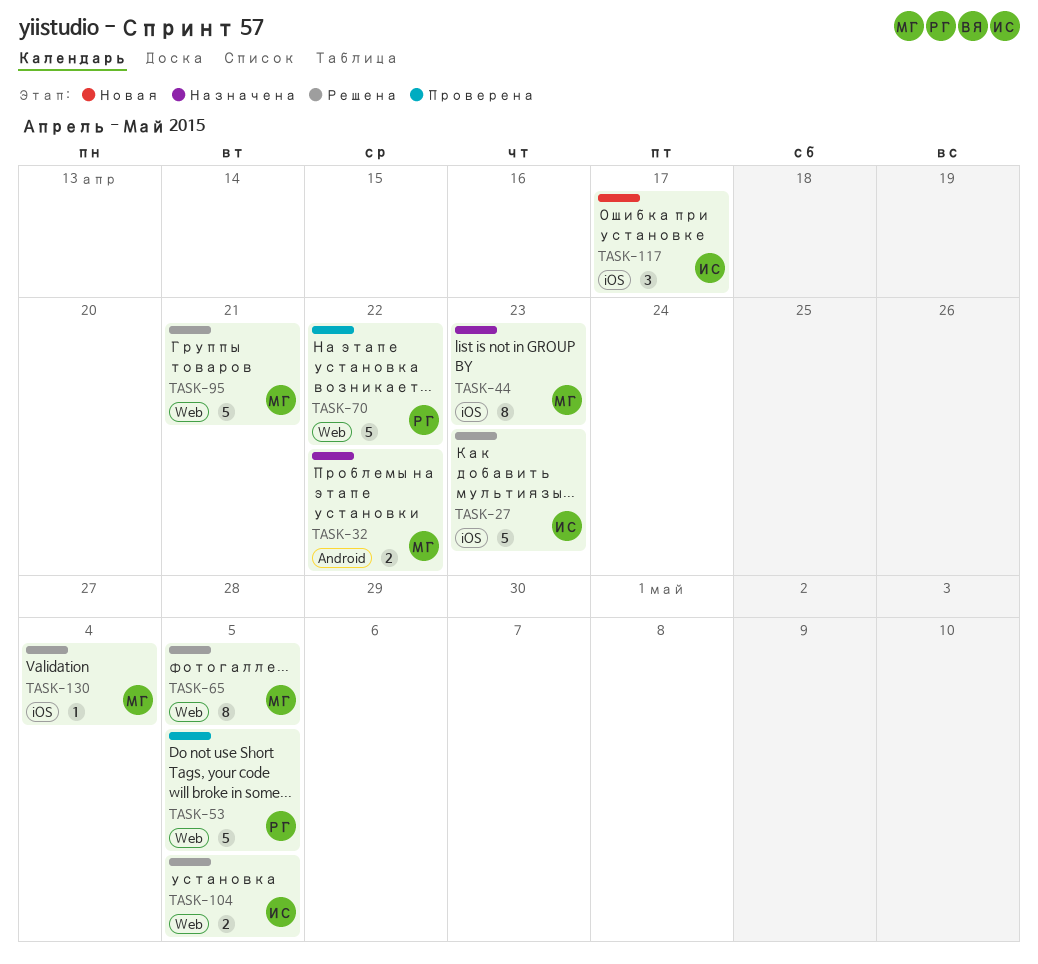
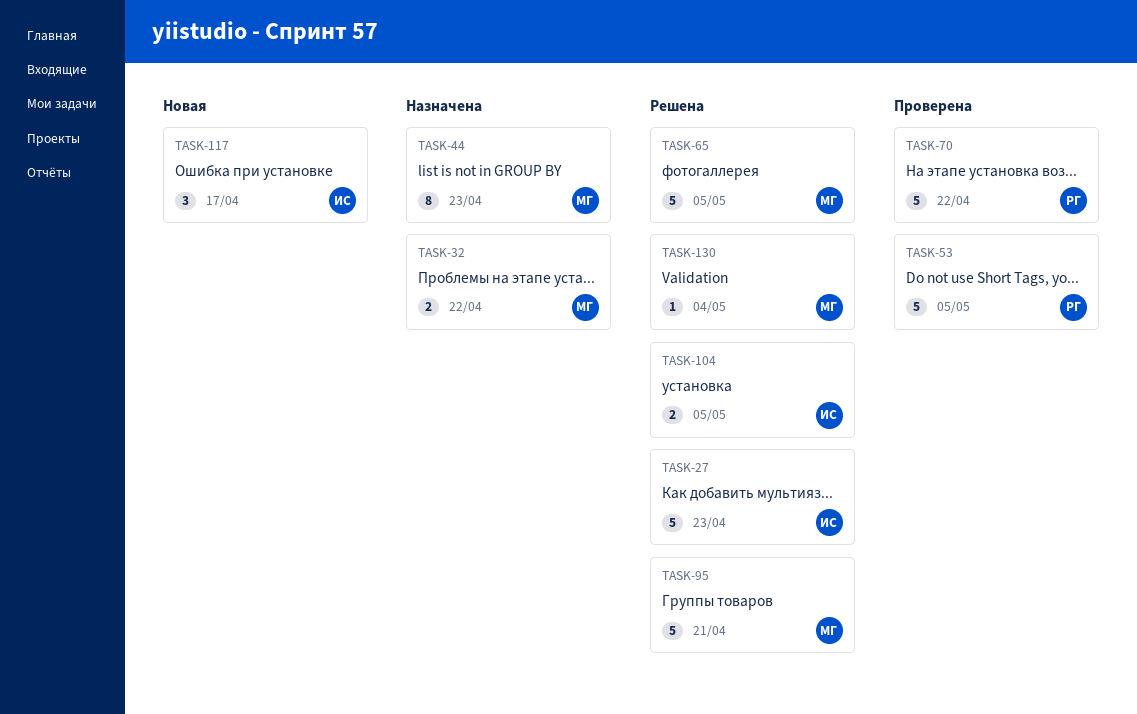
TASK-65, estimate: 8 -> 5

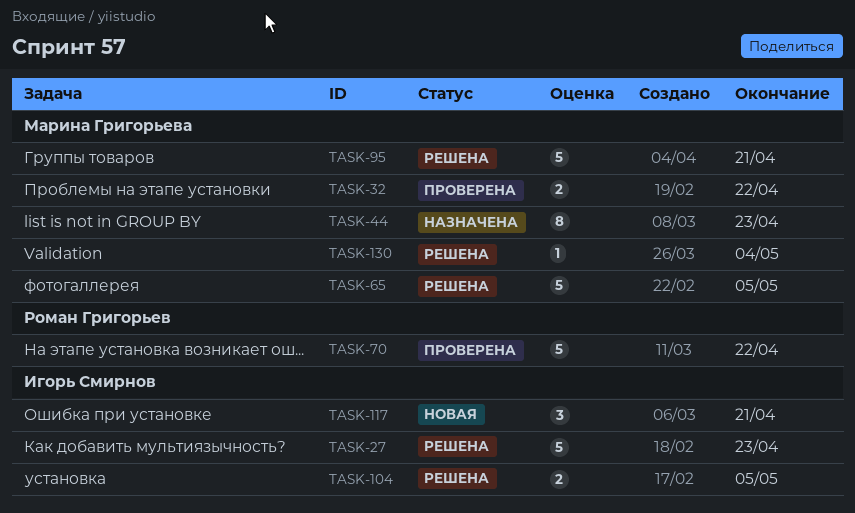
TASK-32, status: Назначена -> Проверена
TASK-53: present -> none
TASK-117, due: Apr 17 -> Apr 21

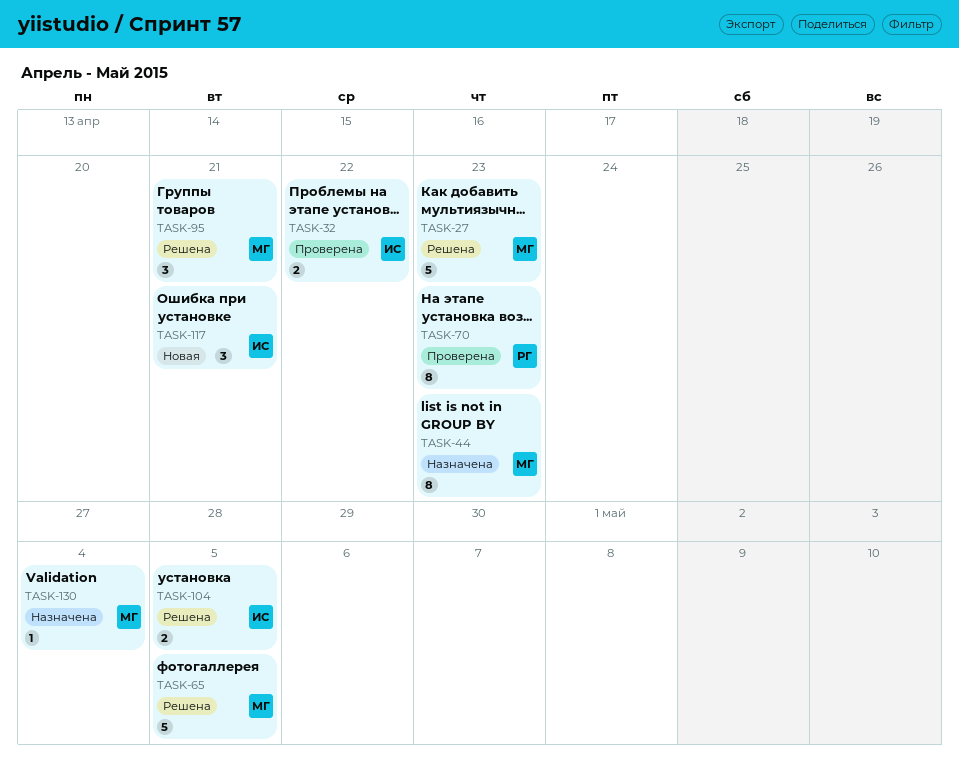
TASK-27, owner: Игорь Смирнов -> Марина Григорьева
TASK-32, owner: Марина Григорьева -> Игорь Смирнов
TASK-70, estimate: 5 -> 8
TASK-70, due: Apr 22 -> Apr 23
TASK-95, estimate: 5 -> 3
TASK-130, status: Решена -> Назначена

